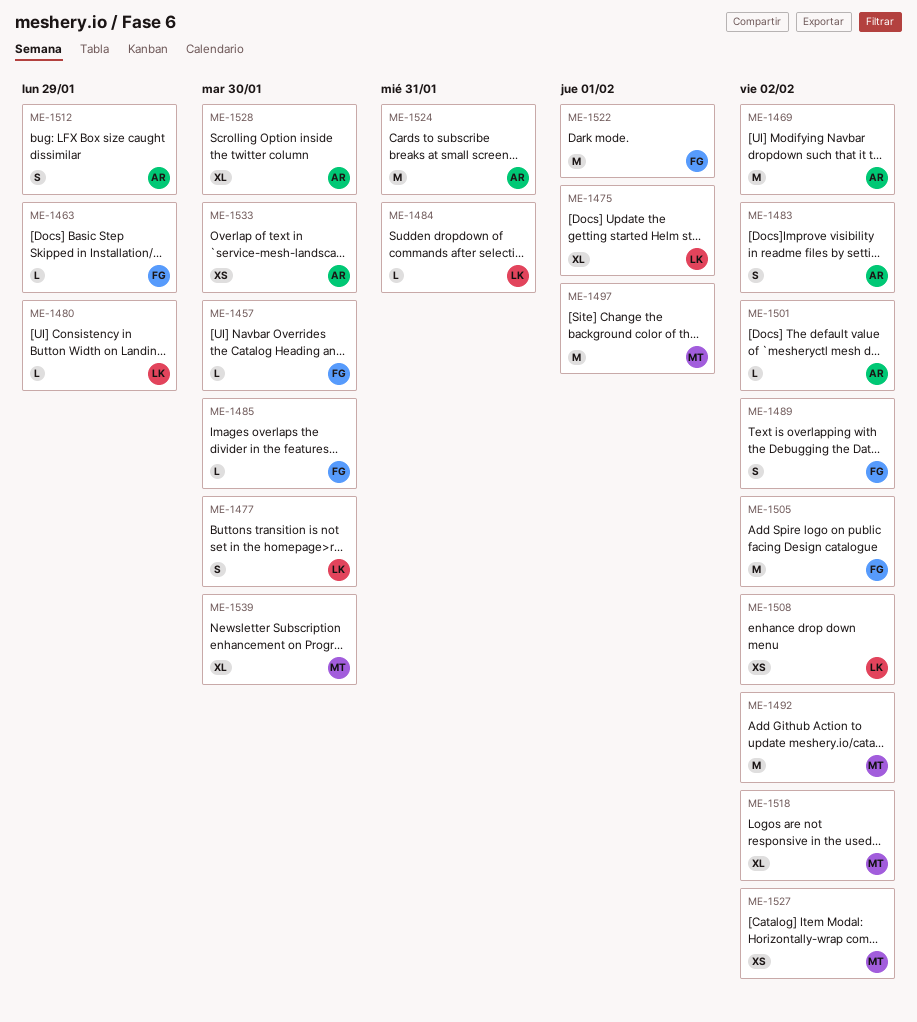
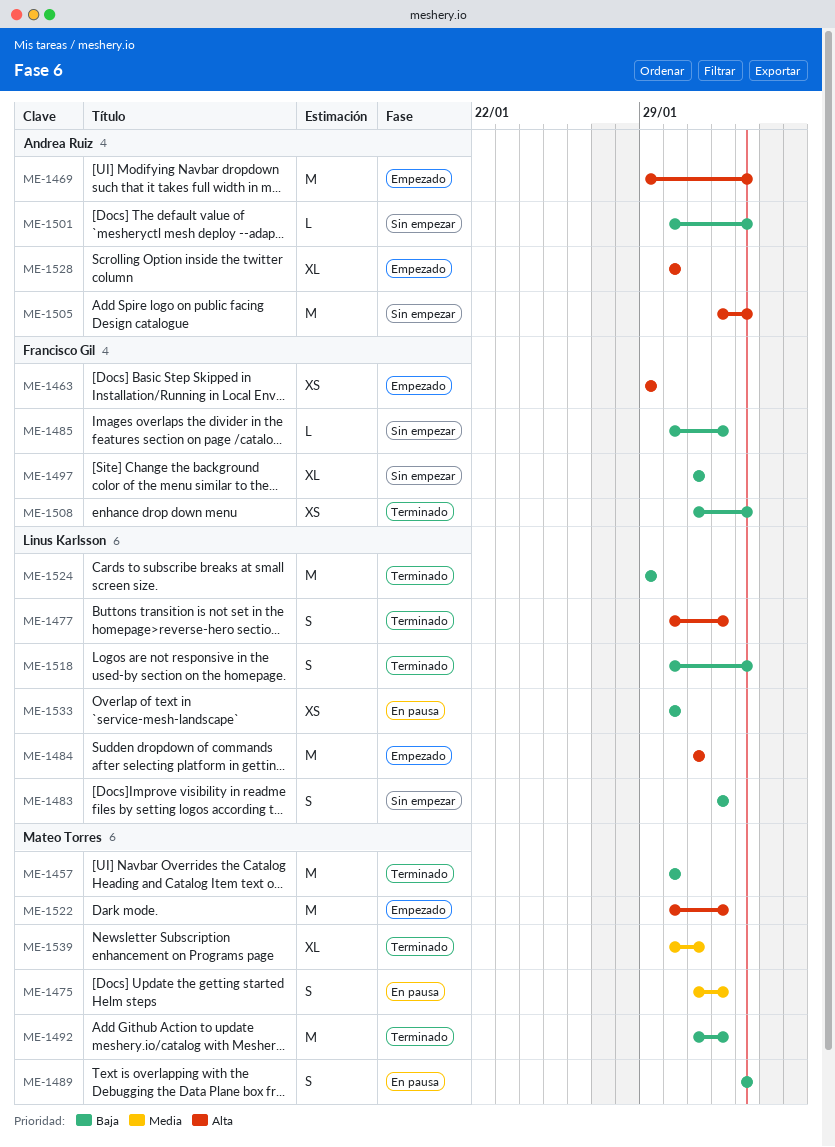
ME-1457, owner: Francisco Gil -> Mateo Torres
ME-1457, estimate: L -> M
ME-1463, estimate: L -> XS
ME-1475, owner: Linus Karlsson -> Mateo Torres
ME-1475, estimate: XL -> S
ME-1477, due: Jan 30 -> Feb 1
ME-1480: present -> none
ME-1483, owner: Andrea Ruiz -> Linus Karlsson
ME-1483, due: Feb 2 -> Feb 1
ME-1484, estimate: L -> M
ME-1485, due: Jan 30 -> Feb 1
ME-1489, owner: Francisco Gil -> Mateo Torres
ME-1492, due: Feb 2 -> Feb 1
ME-1497, owner: Mateo Torres -> Francisco Gil
ME-1497, estimate: M -> XL
ME-1497, due: Feb 1 -> Jan 31
ME-1505, owner: Francisco Gil -> Andrea Ruiz
ME-1508, owner: Linus Karlsson -> Francisco Gil
ME-1512: present -> none
ME-1518, owner: Mateo Torres -> Linus Karlsson
ME-1518, estimate: XL -> S
ME-1522, owner: Francisco Gil -> Mateo Torres
ME-1524, owner: Andrea Ruiz -> Linus Karlsson
ME-1524, due: Jan 31 -> Jan 29
ME-1527: present -> none
ME-1533, owner: Andrea Ruiz -> Linus Karlsson
ME-1539, due: Jan 30 -> Jan 31

